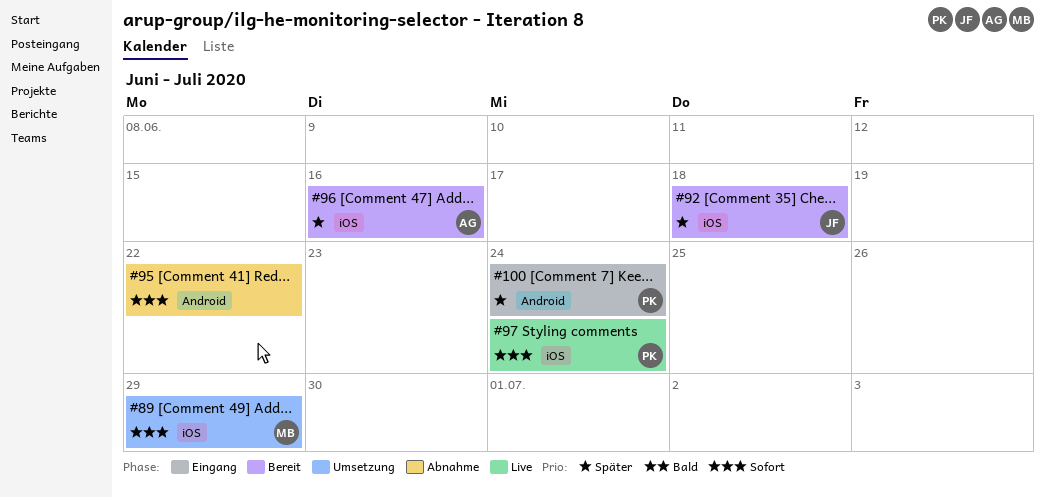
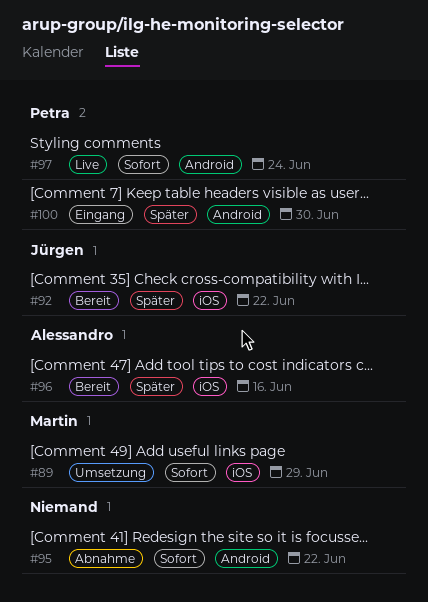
#92, due: Jun 18 -> Jun 22
#97, label: iOS -> Android
#100, due: Jun 24 -> Jun 30

